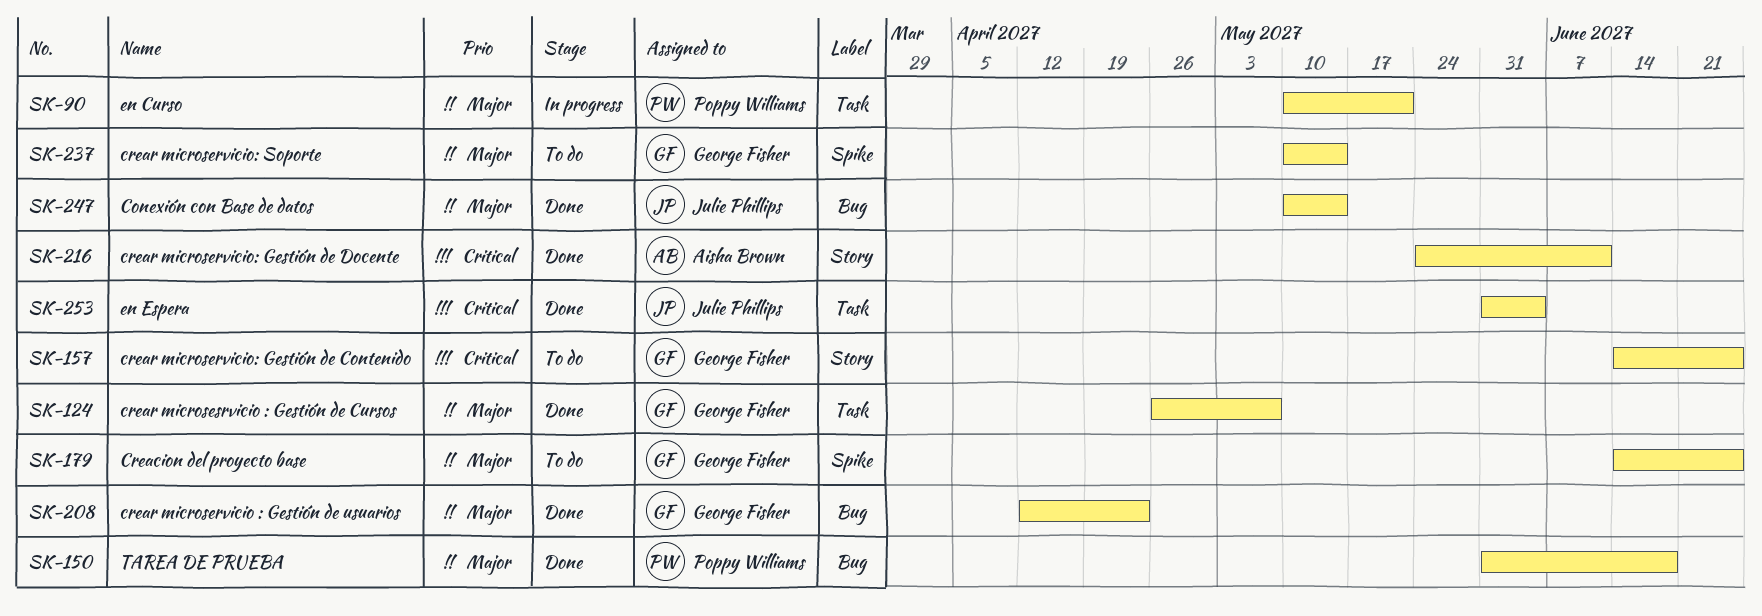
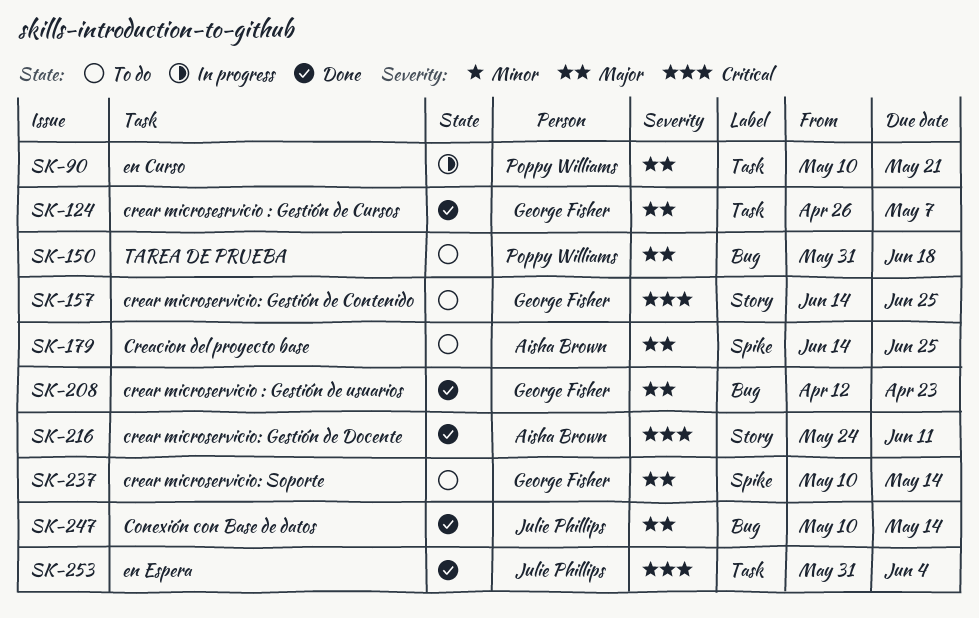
SK-150, status: Done -> To do
SK-179, owner: George Fisher -> Aisha Brown

